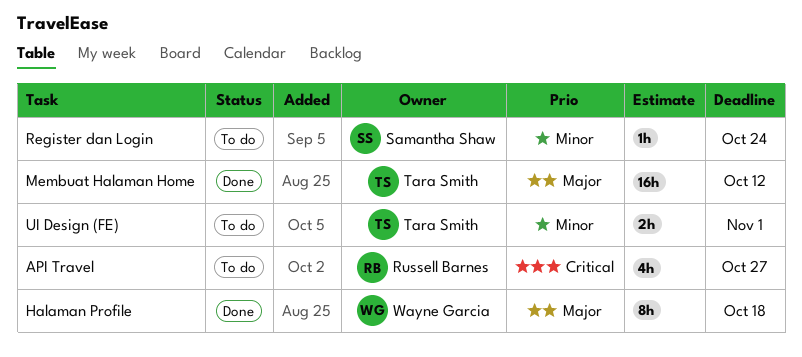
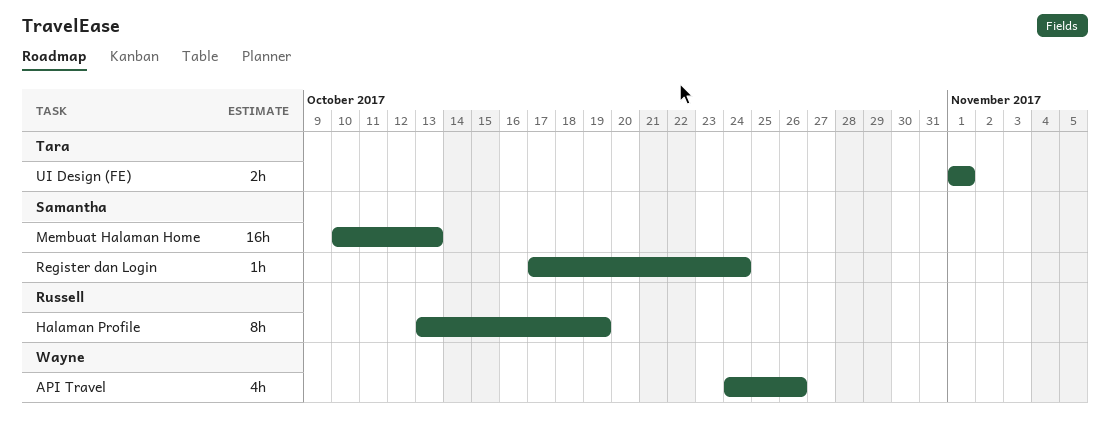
API Travel, owner: Russell Barnes -> Wayne Garcia
API Travel, due: Oct 27 -> Oct 26
Halaman Profile, owner: Wayne Garcia -> Russell Barnes
Halaman Profile, due: Oct 18 -> Oct 19
Membuat Halaman Home, owner: Tara Smith -> Samantha Shaw
Membuat Halaman Home, due: Oct 12 -> Oct 13

